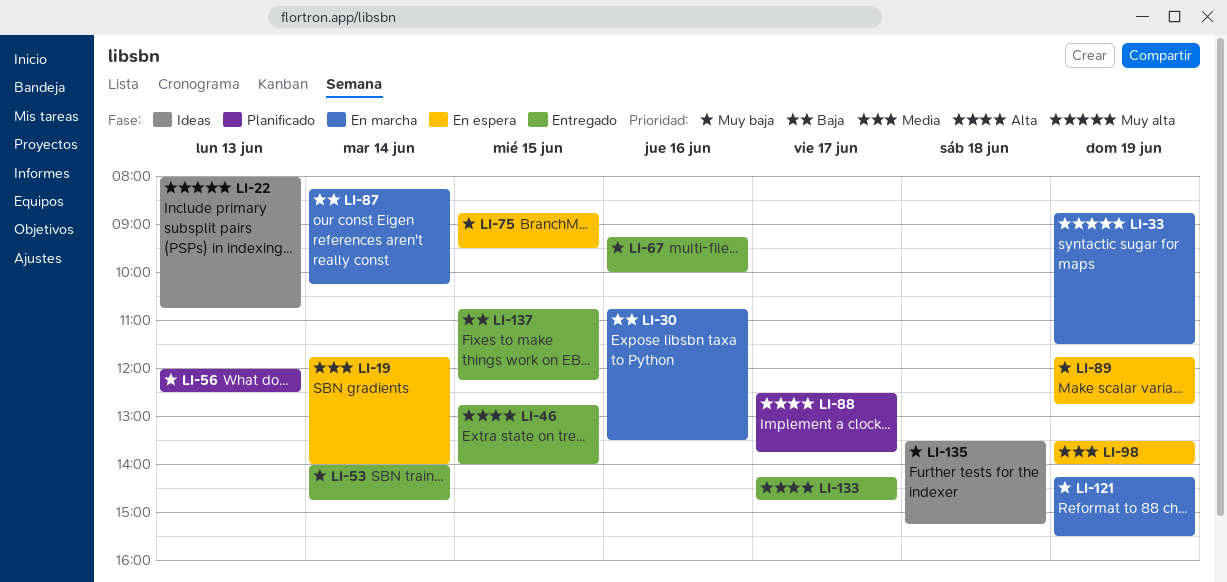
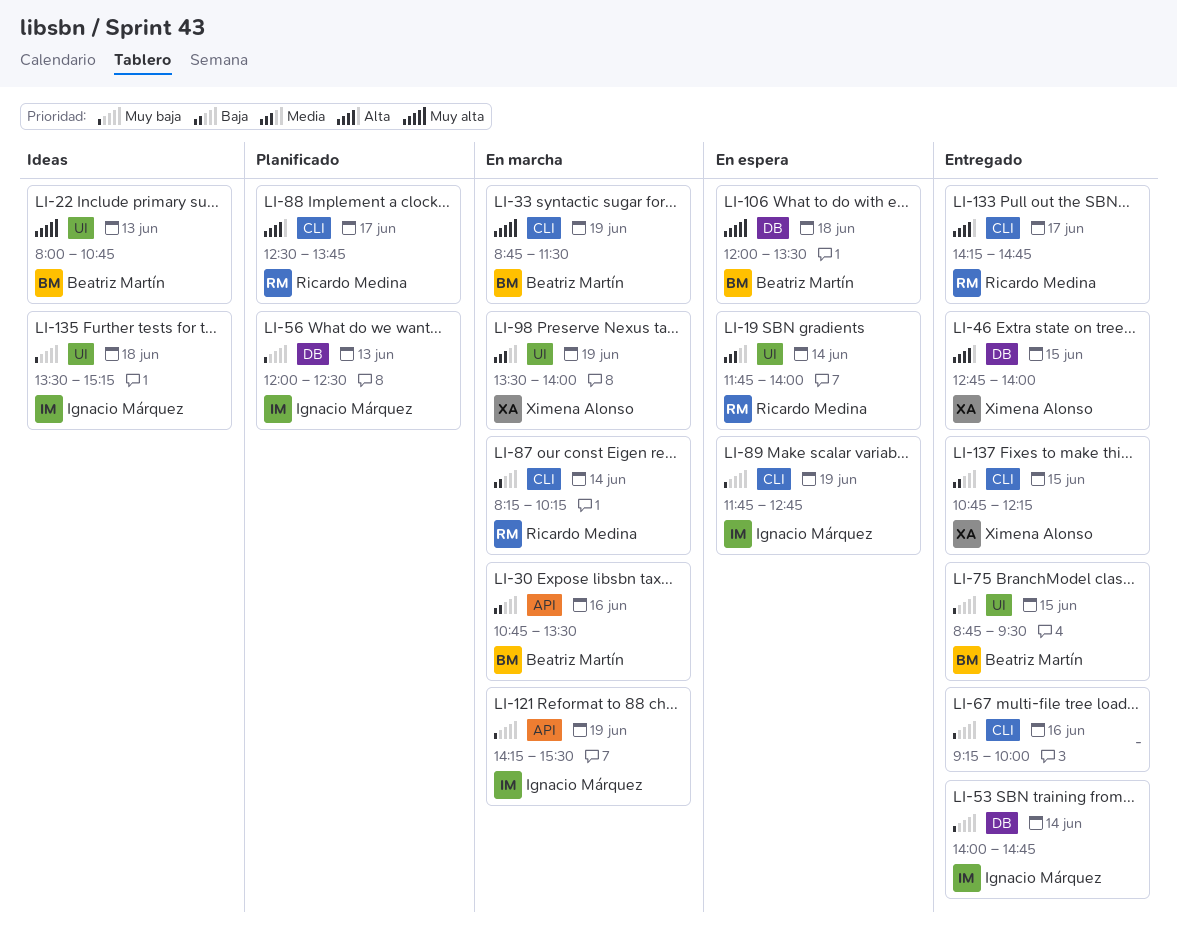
LI-75, status: En espera -> Entregado
LI-98, status: En espera -> En marcha
LI-106: none -> present

